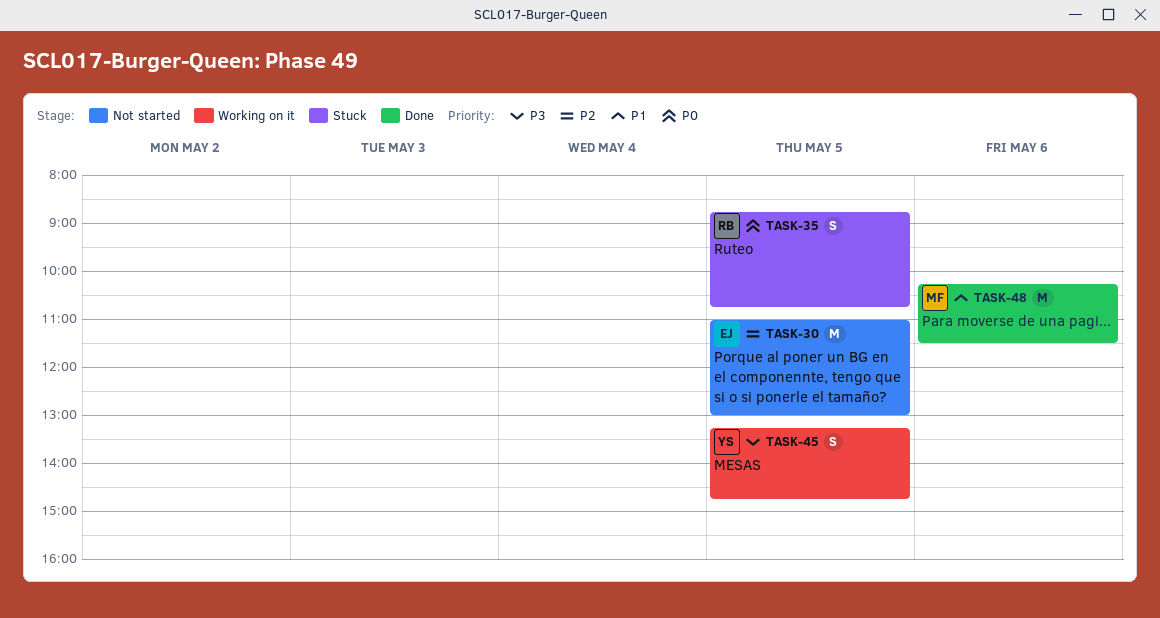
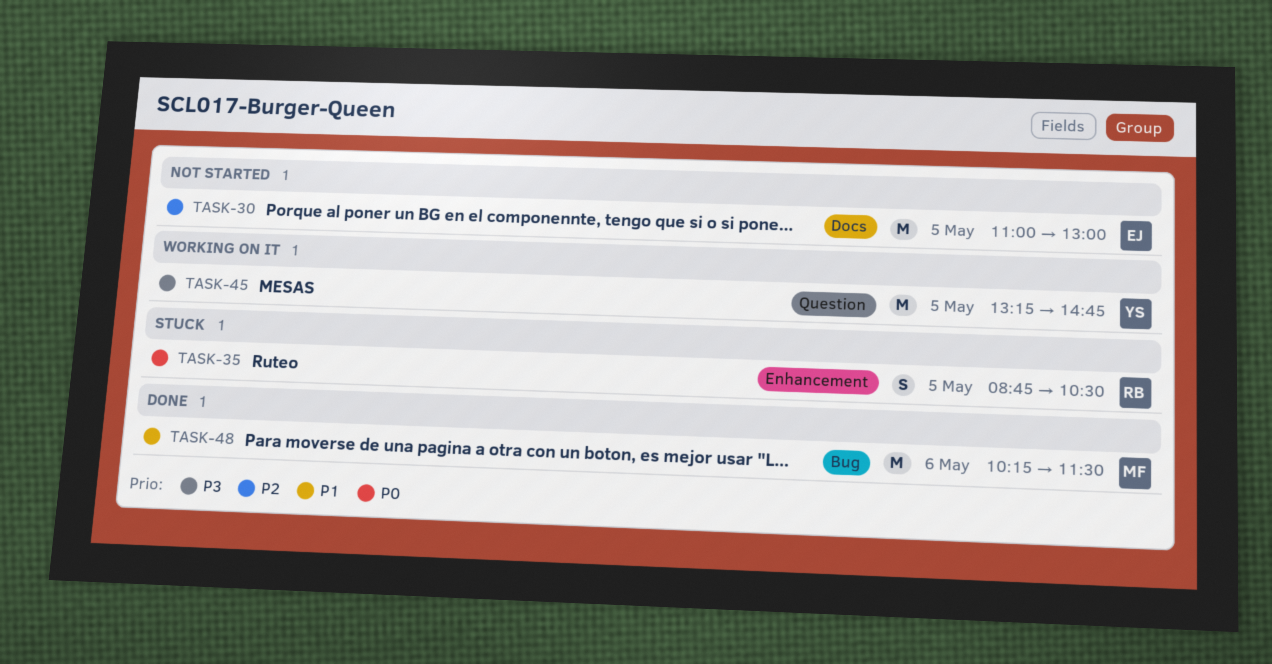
TASK-35, ends: 10:45 -> 10:30
TASK-45, estimate: S -> M

